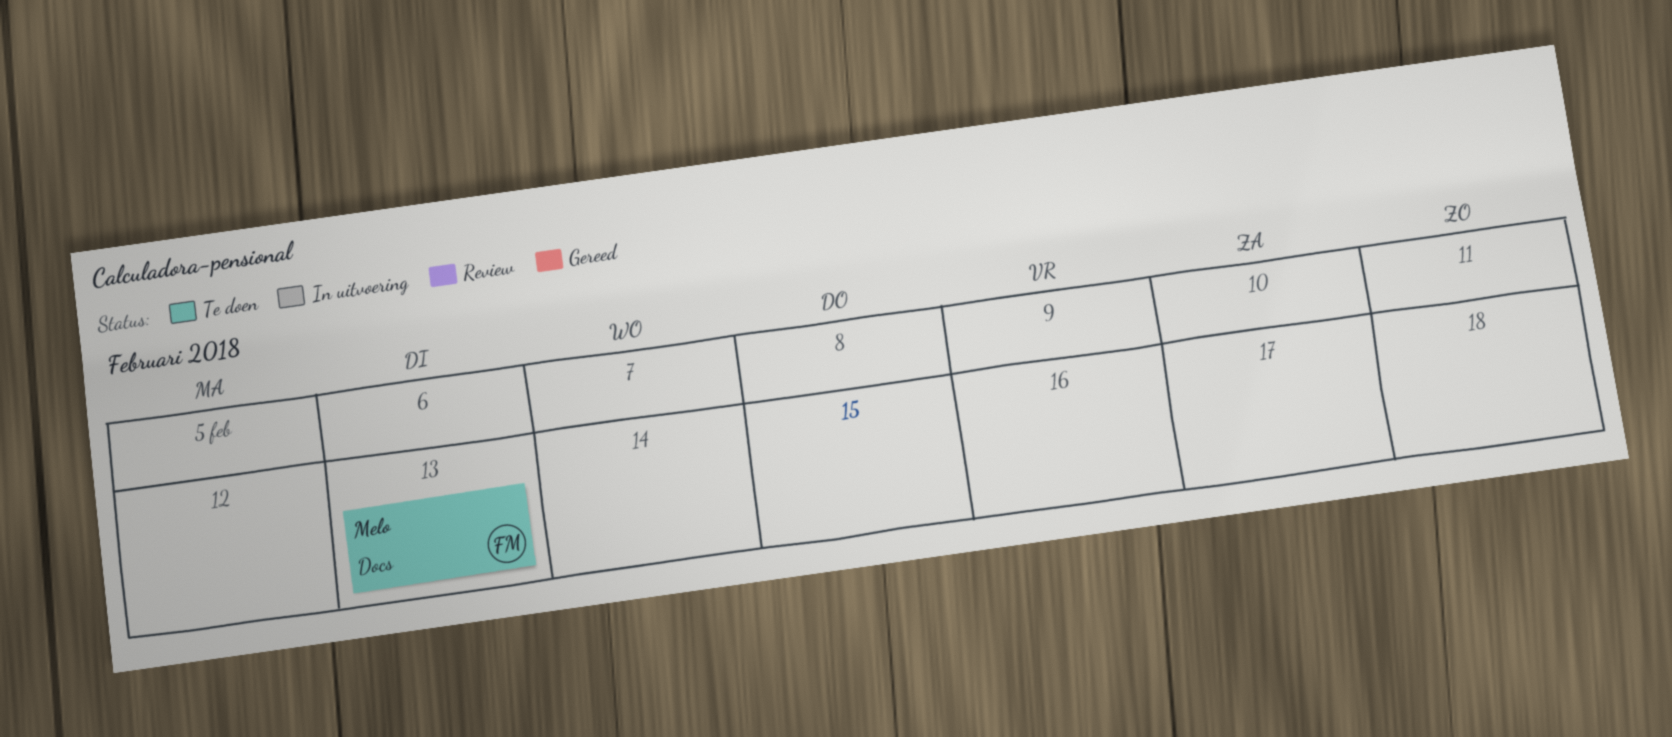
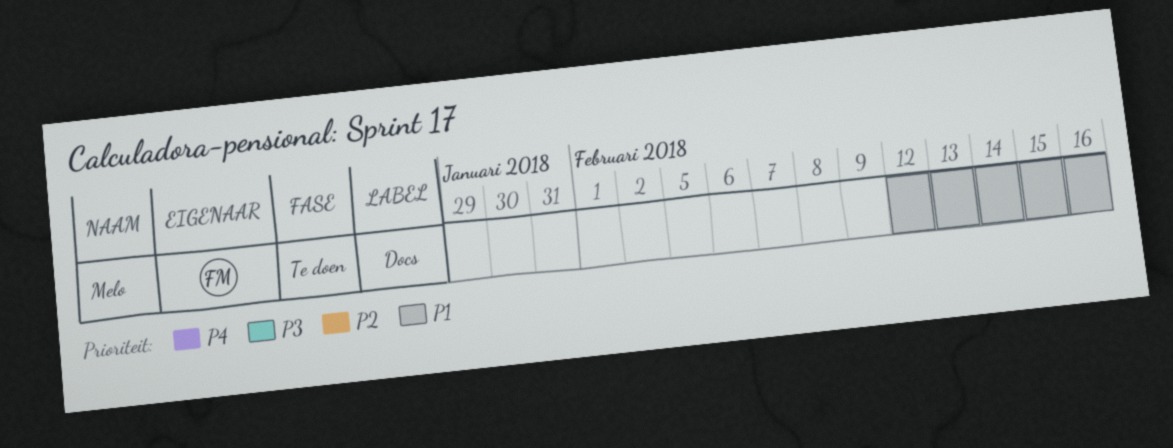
Melo, due: Feb 13 -> Feb 16

